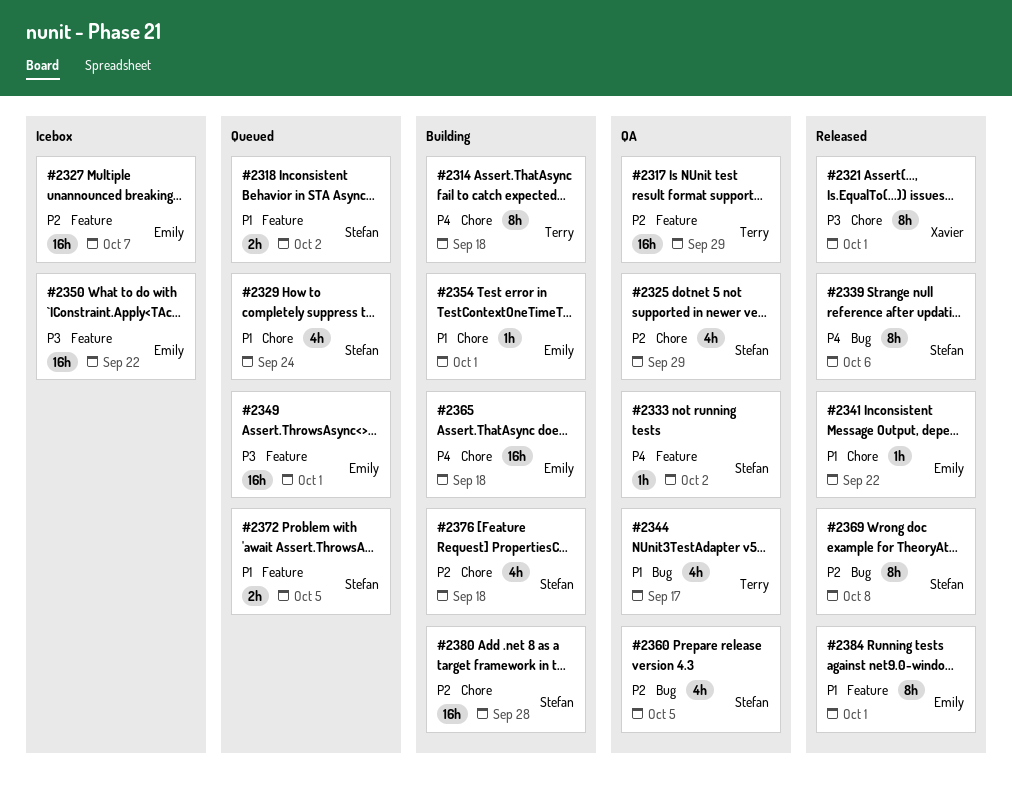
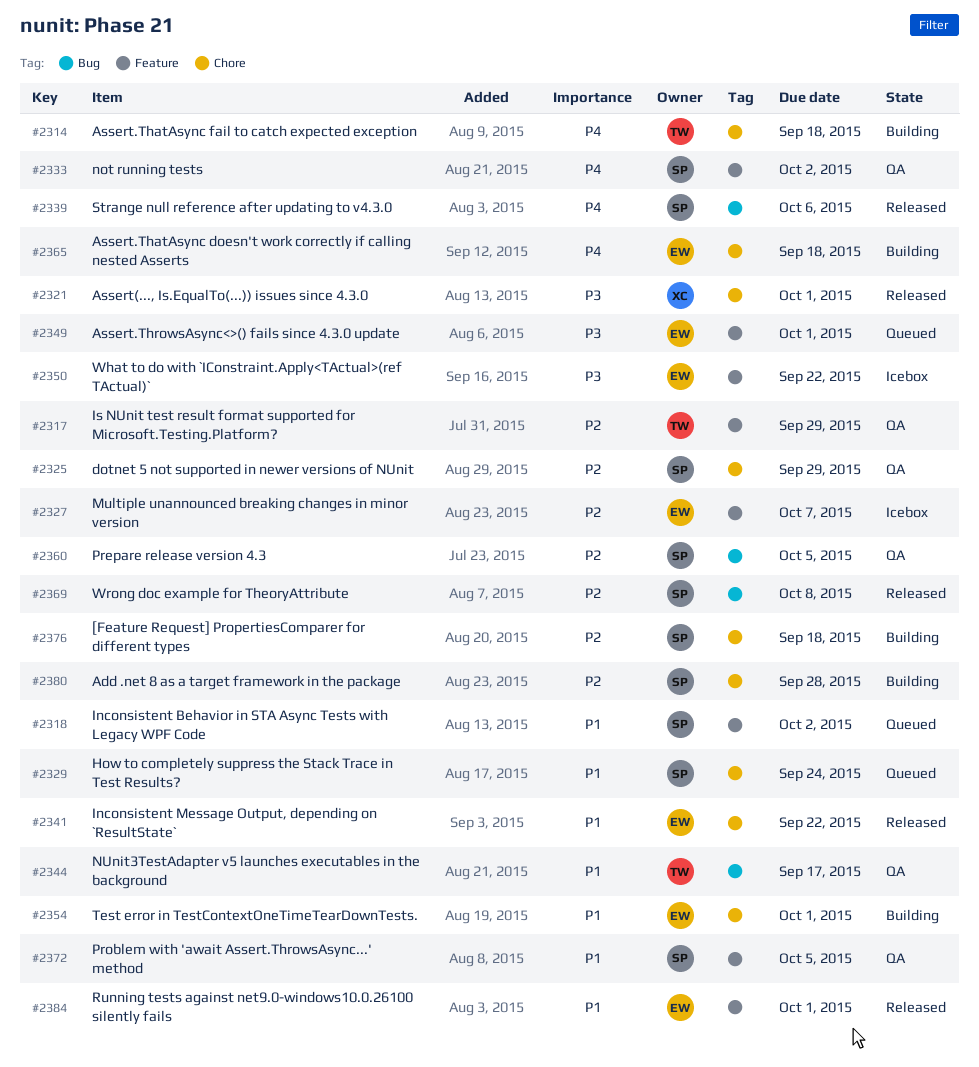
#2372, status: Queued -> QA

